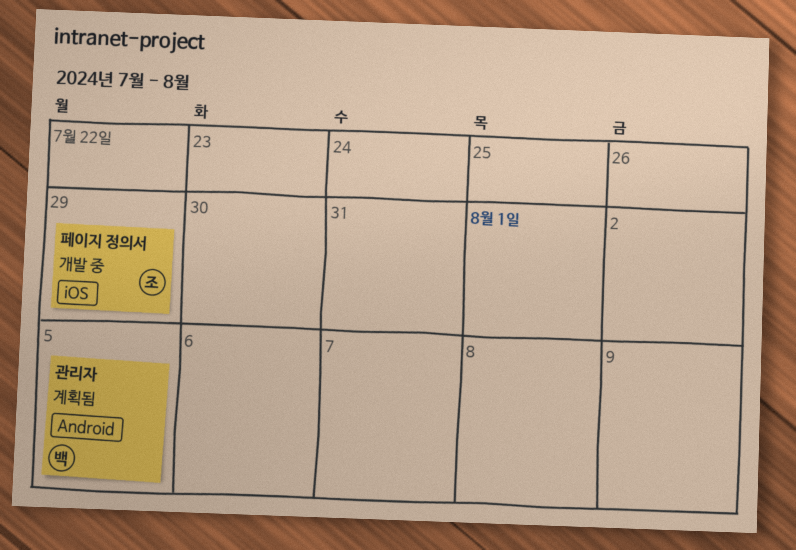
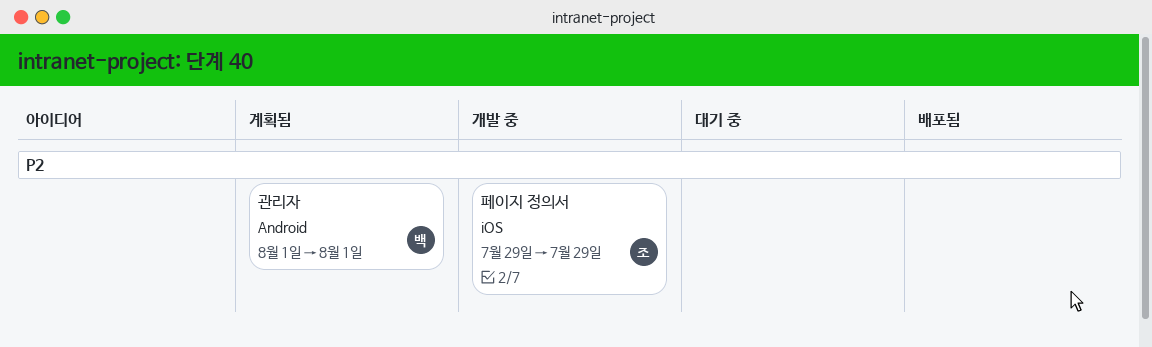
관리자, due: Aug 5 -> Aug 1

